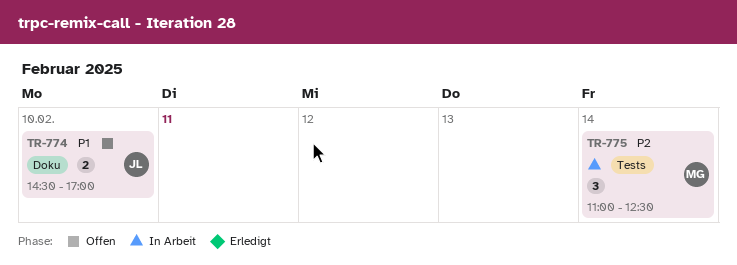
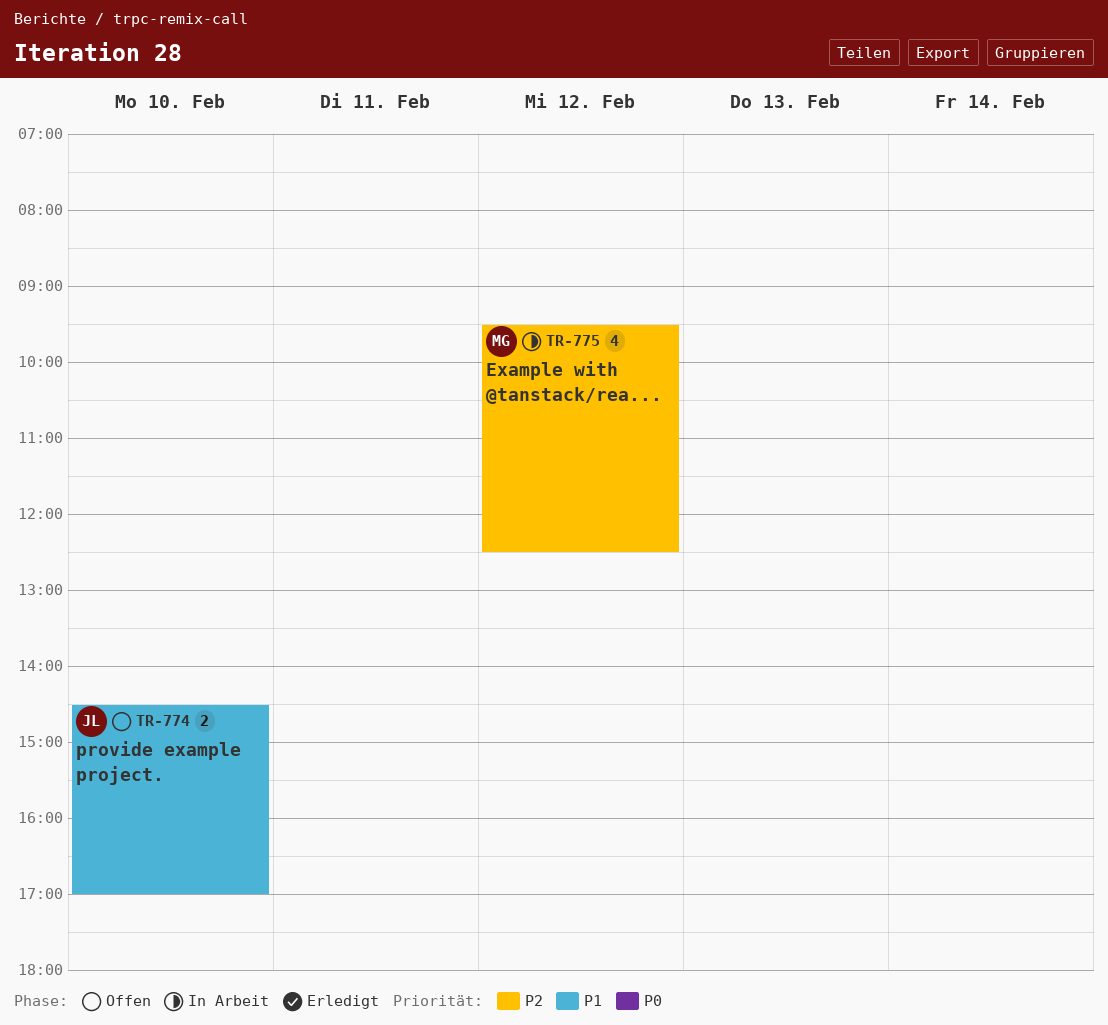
TR-775, estimate: 3 -> 4
TR-775, day: Feb 14 -> Feb 12
TR-775, begins: 11:00 -> 09:30

